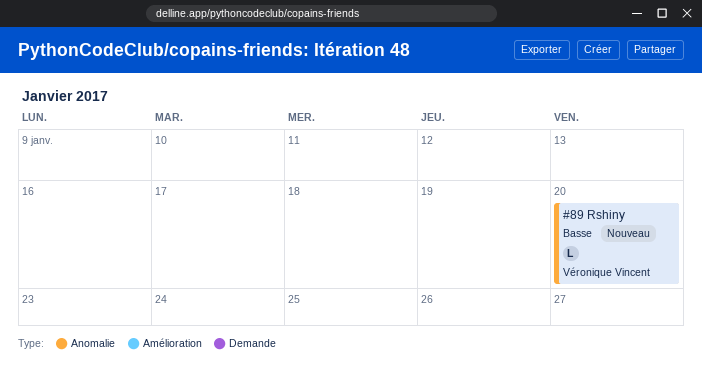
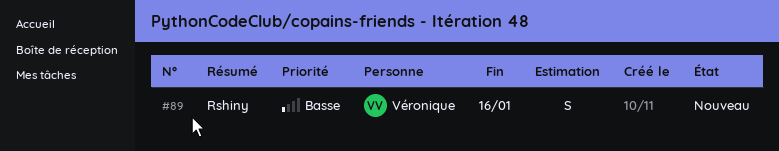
#89, estimate: L -> S
#89, due: Jan 20 -> Jan 16

